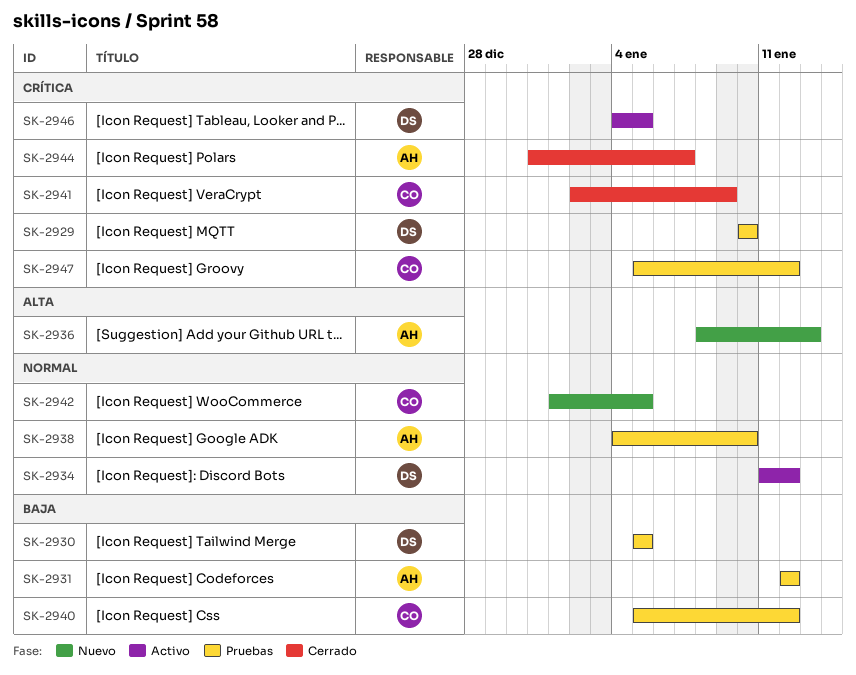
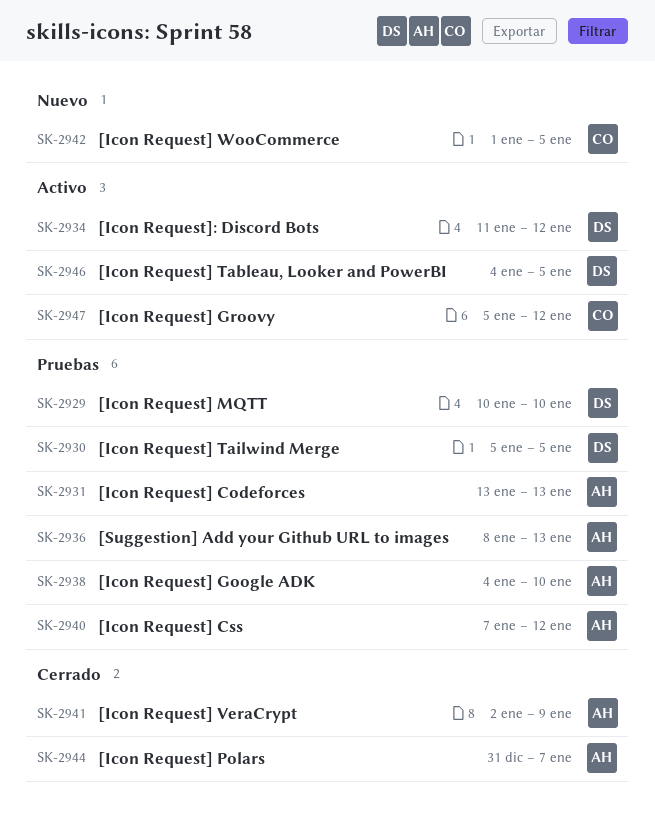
SK-2931, start: Jan 12 -> Jan 13
SK-2931, due: Jan 12 -> Jan 13
SK-2936, status: Nuevo -> Pruebas
SK-2940, owner: CO -> AH
SK-2940, start: Jan 5 -> Jan 7
SK-2941, owner: CO -> AH
SK-2947, status: Pruebas -> Activo

